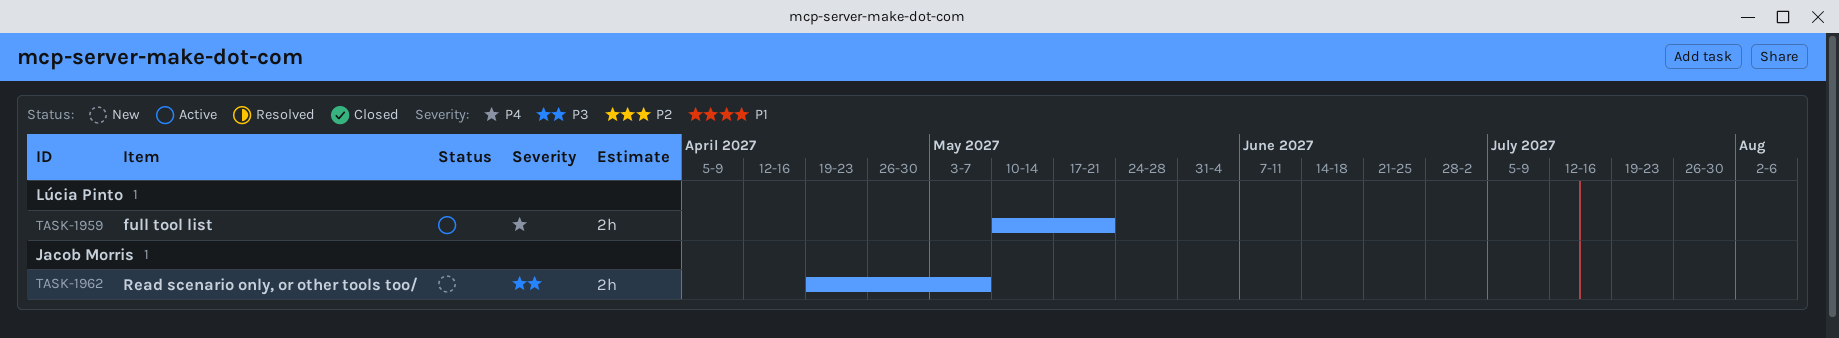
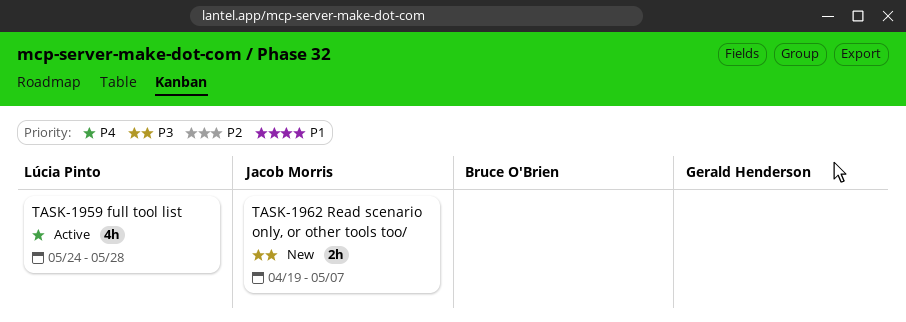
TASK-1959, estimate: 2h -> 4h
TASK-1959, start: May 10 -> May 24
TASK-1959, due: May 21 -> May 28

